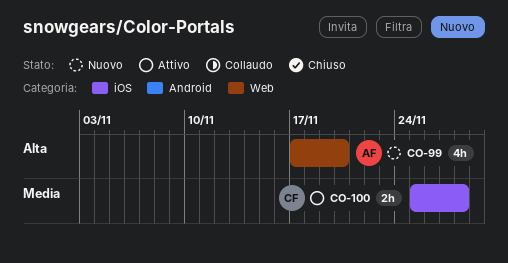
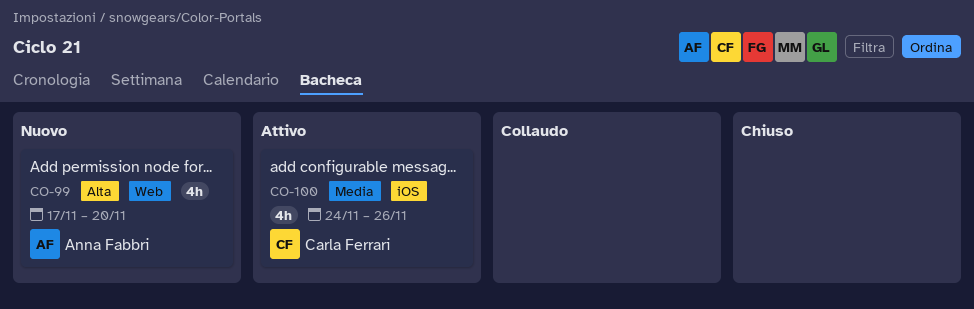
CO-100, estimate: 2h -> 4h
CO-100, start: Nov 25 -> Nov 24
CO-100, due: Nov 28 -> Nov 26

